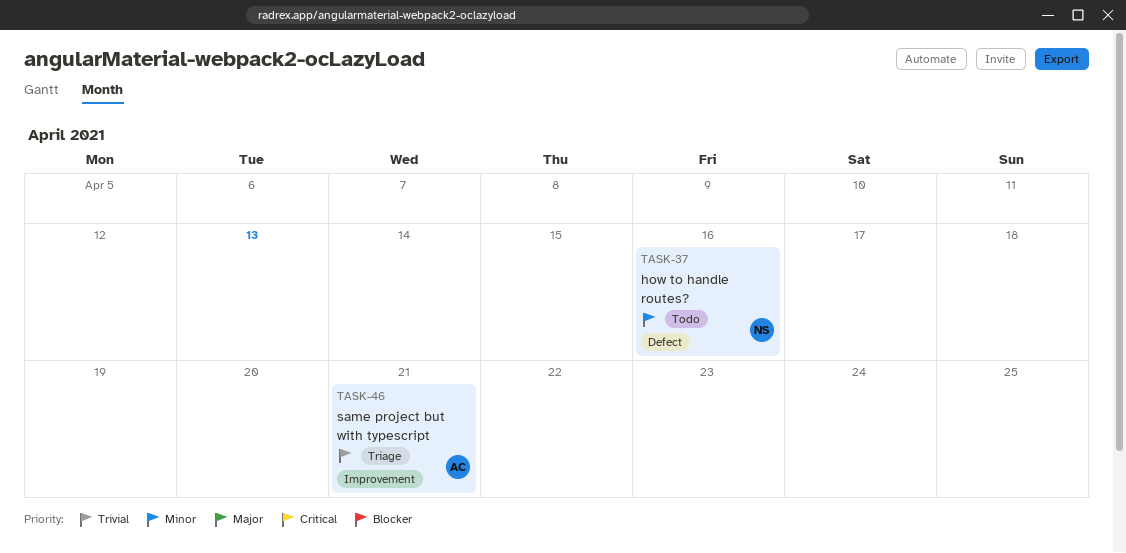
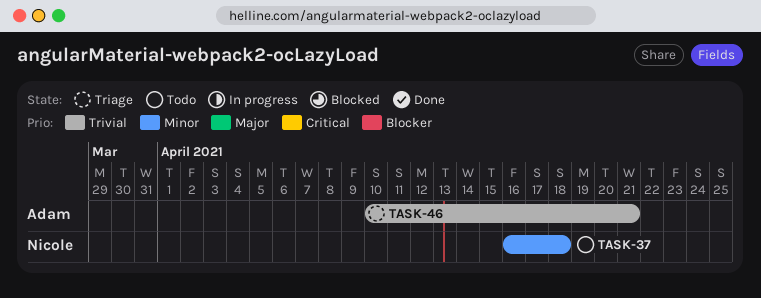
TASK-37, due: Apr 16 -> Apr 18

